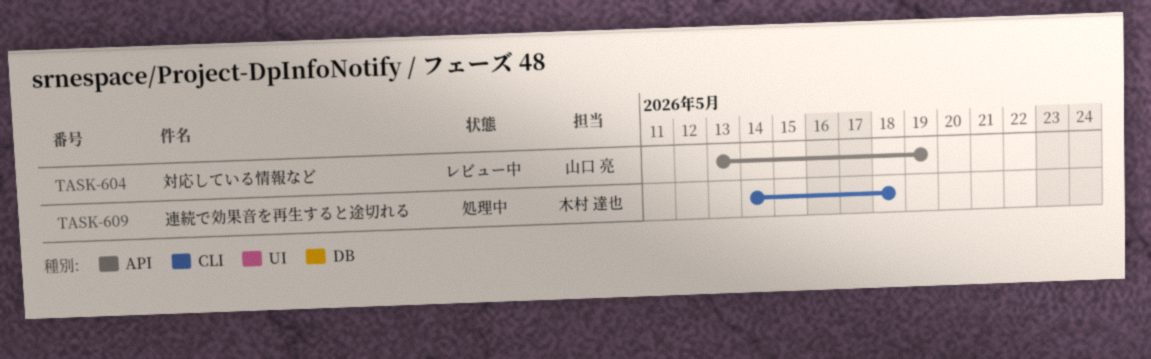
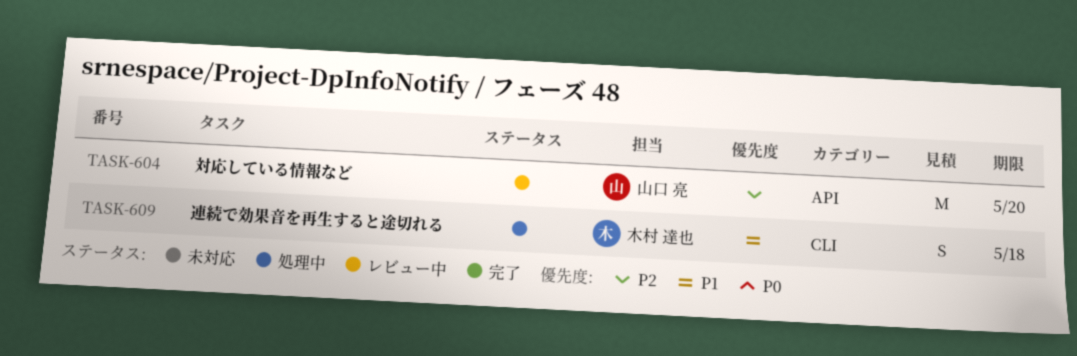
TASK-604, due: May 19 -> May 20

